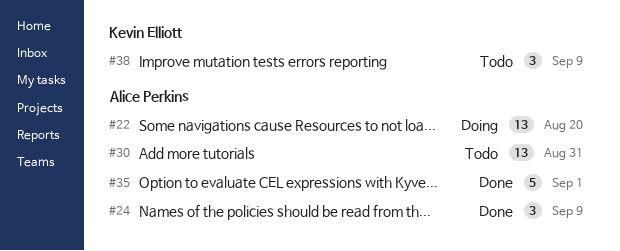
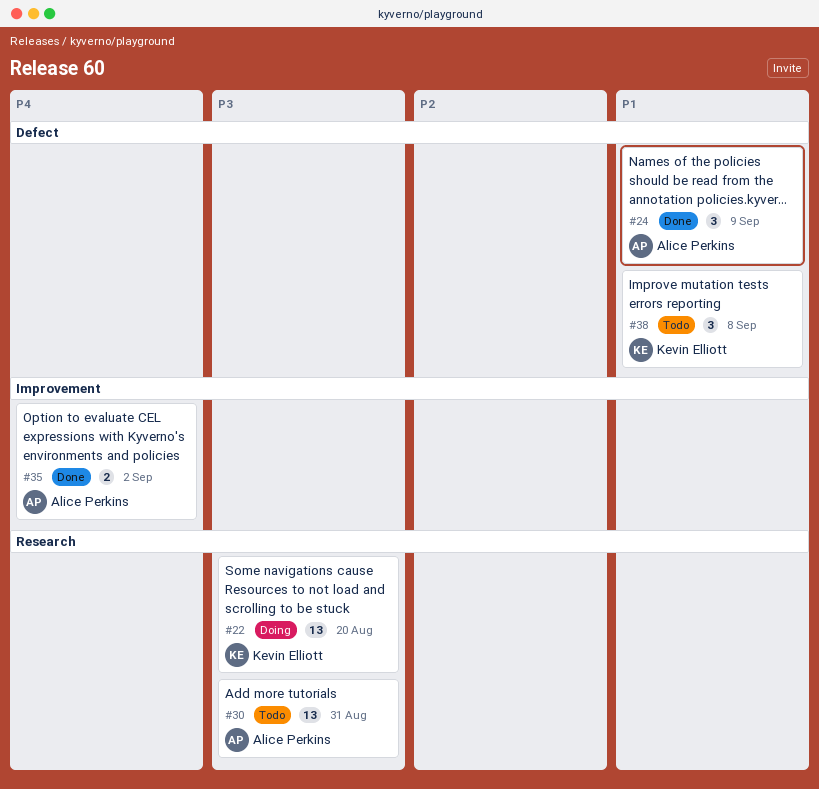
#22, owner: Alice Perkins -> Kevin Elliott
#35, estimate: 5 -> 2
#35, due: Sep 1 -> Sep 2
#38, due: Sep 9 -> Sep 8

